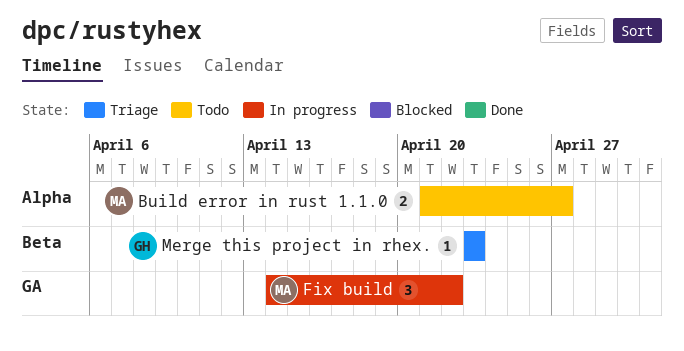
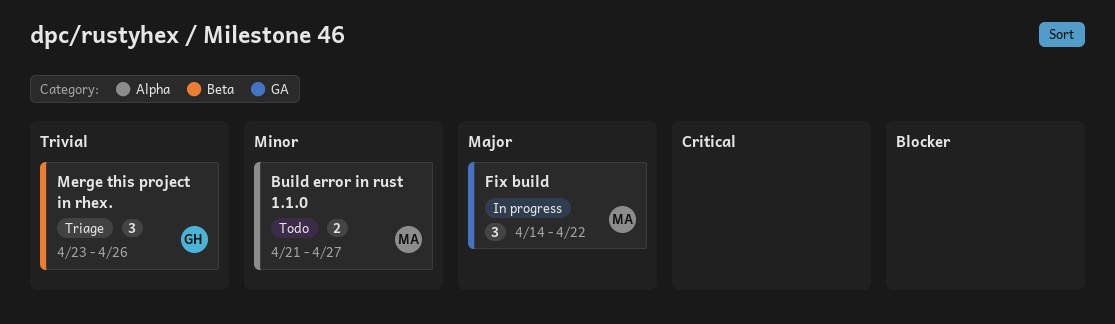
Merge this project in rhex., estimate: 1 -> 3
Merge this project in rhex., due: Apr 23 -> Apr 26

